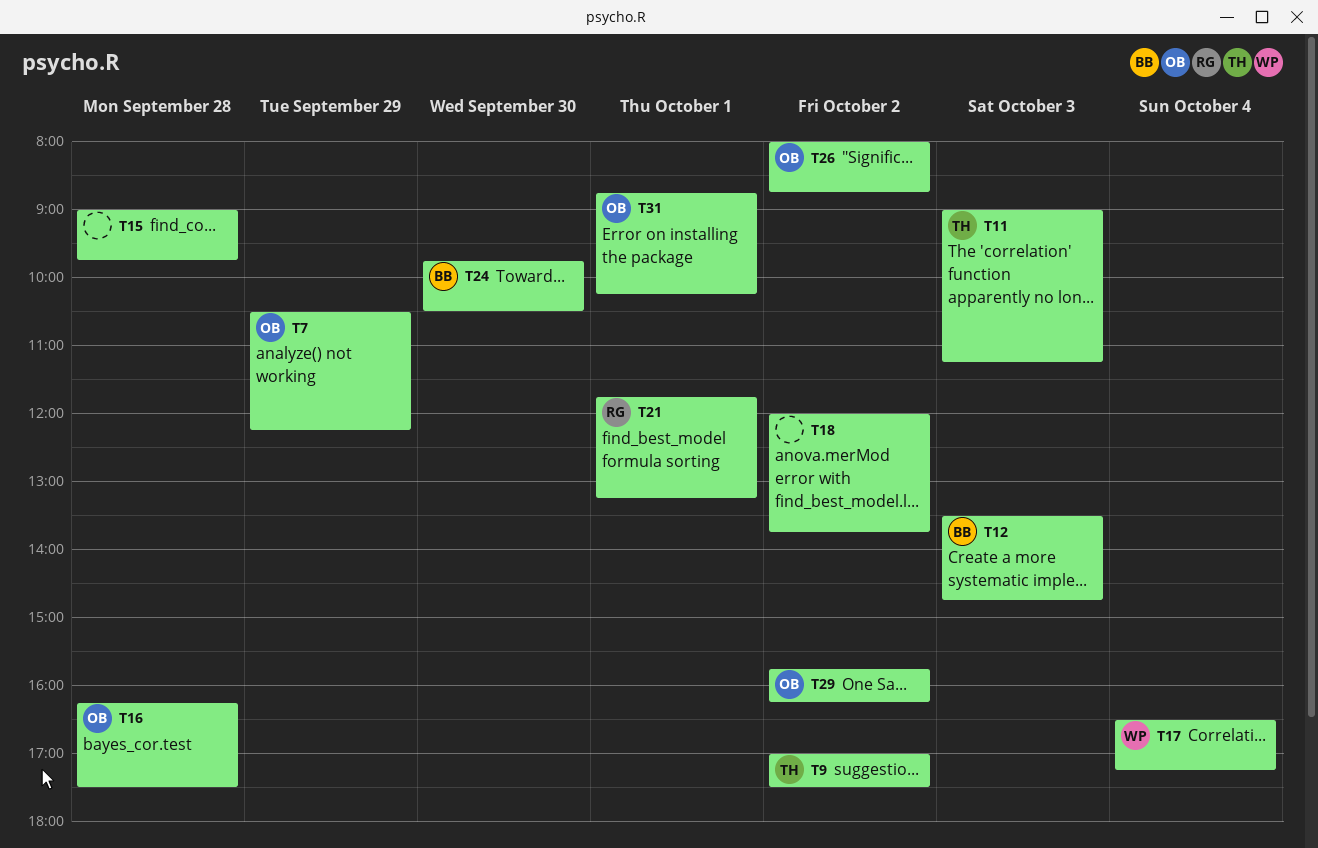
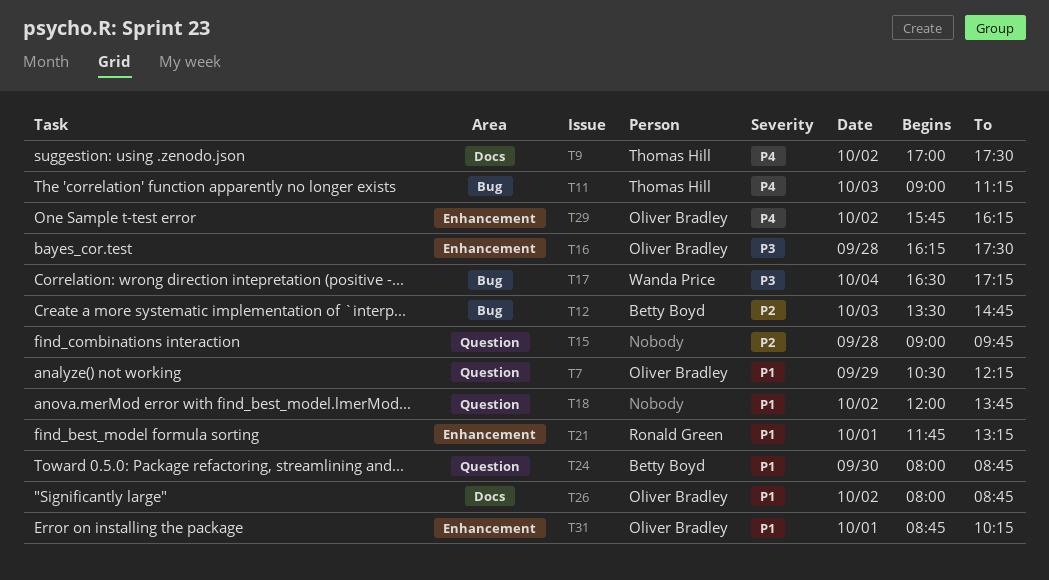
T24, begins: 09:45 -> 08:00
T24, ends: 10:30 -> 08:45

